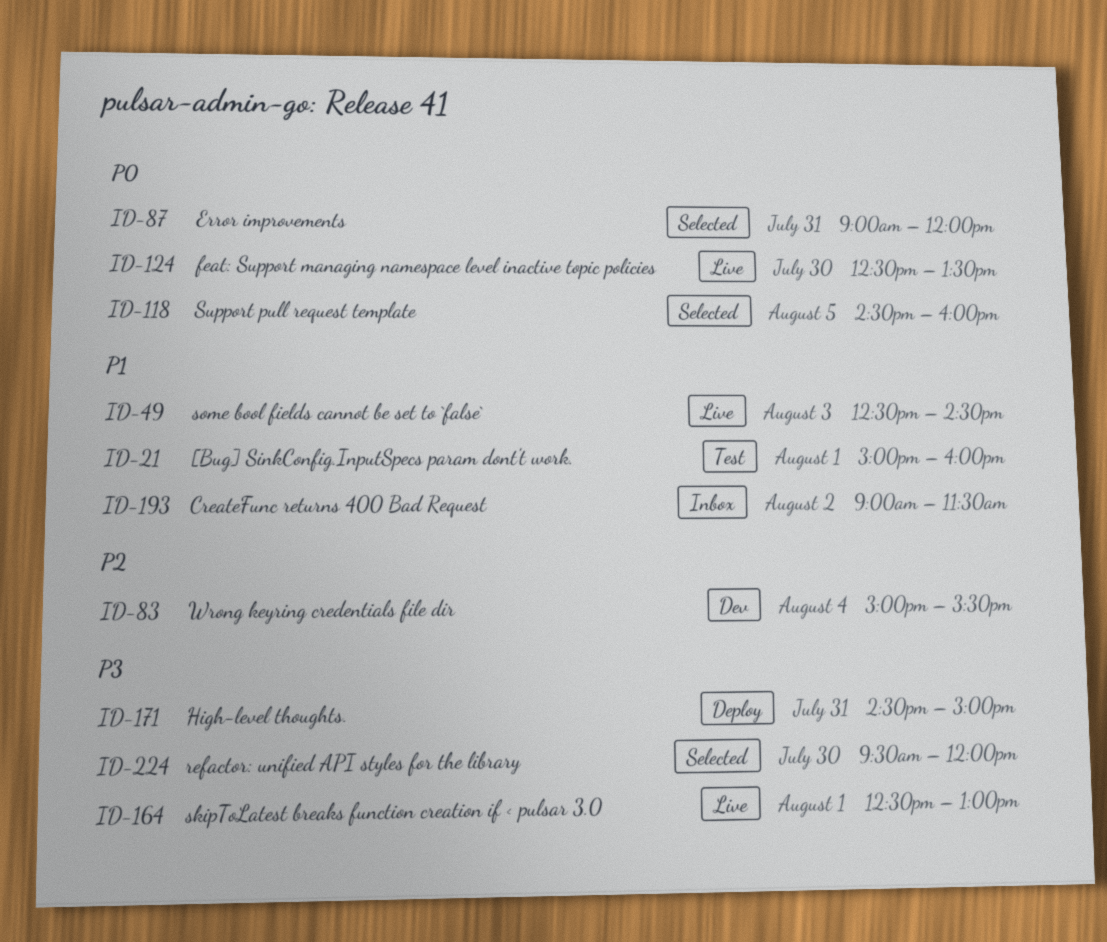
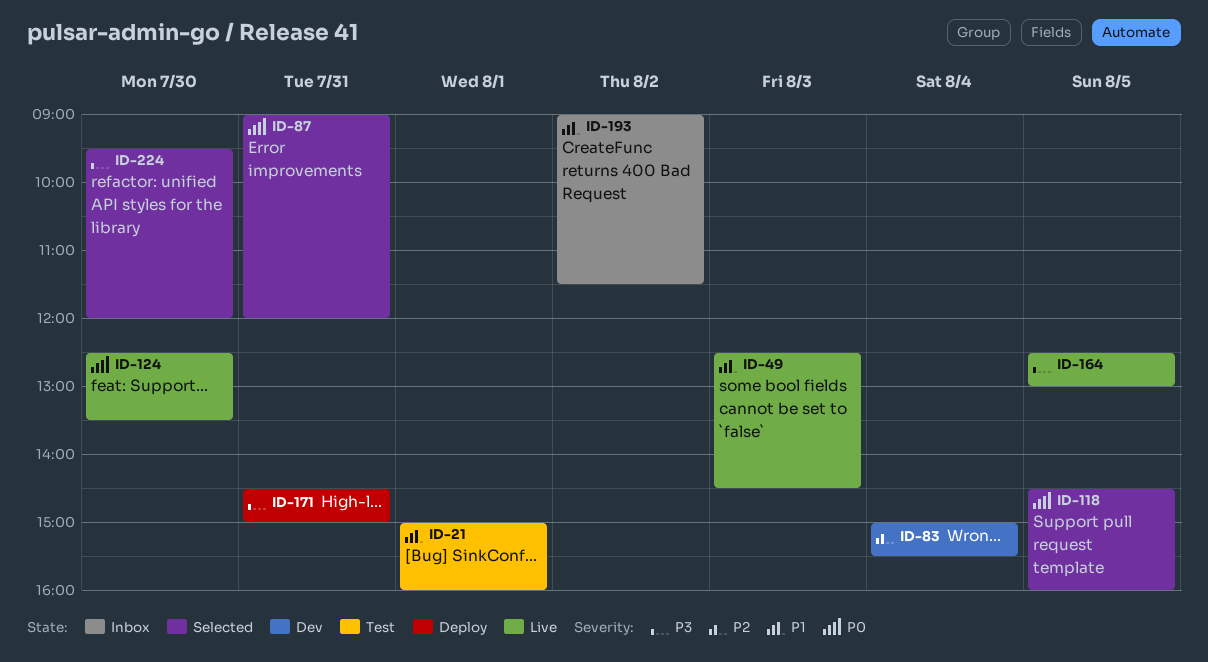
ID-164, day: Aug 1 -> Aug 5

